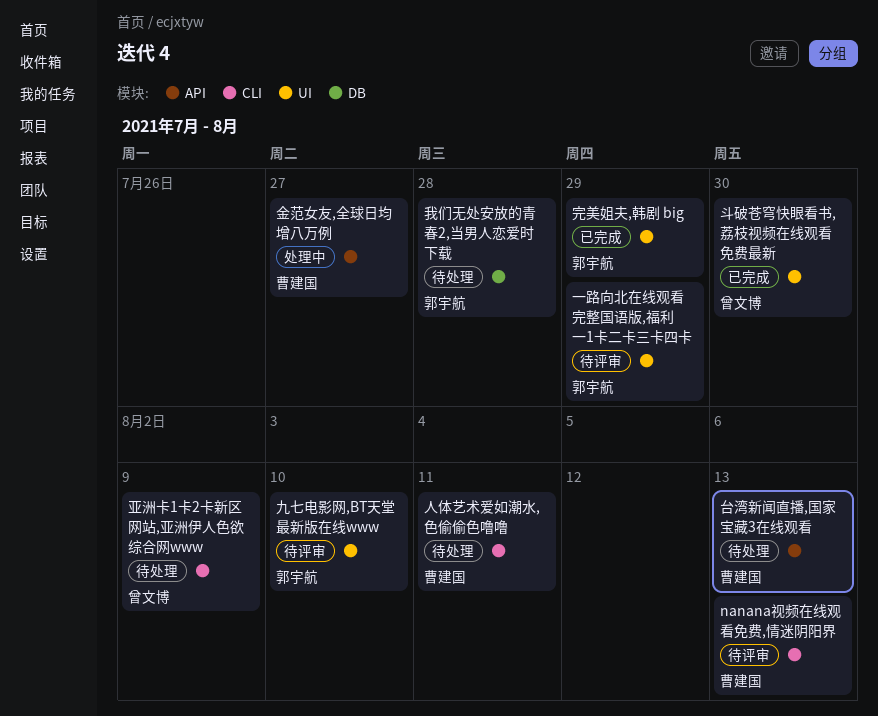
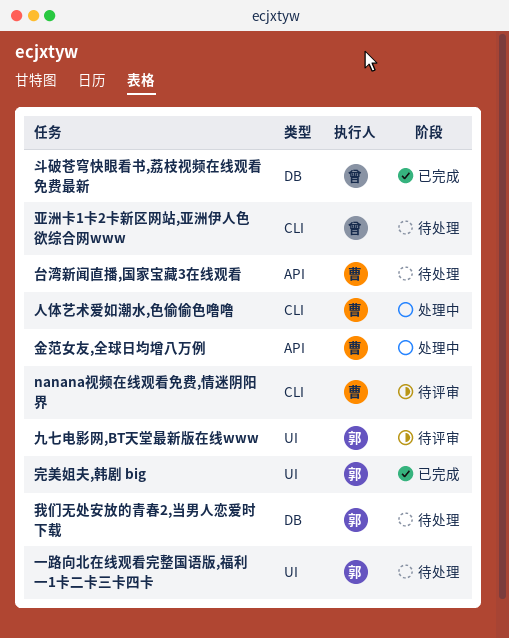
一路向北在线观看完整国语版,福利一1卡二卡三卡四卡, status: 待评审 -> 待处理
人体艺术爱如潮水,色偷偷色噜噜, status: 待处理 -> 处理中
斗破苍穹快眼看书,荔枝视频在线观看免费最新, label: UI -> DB

